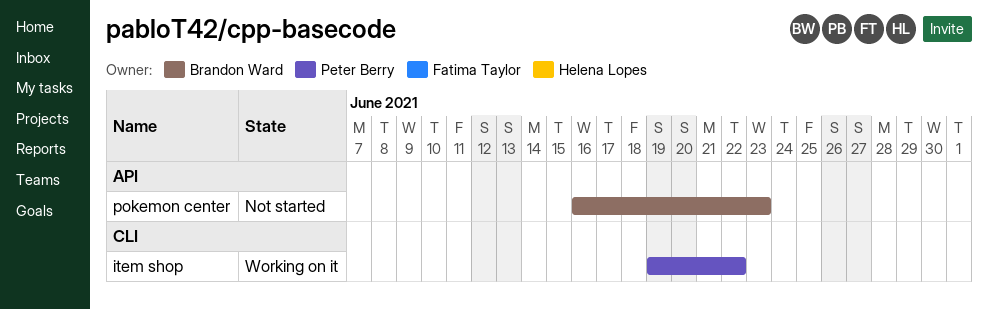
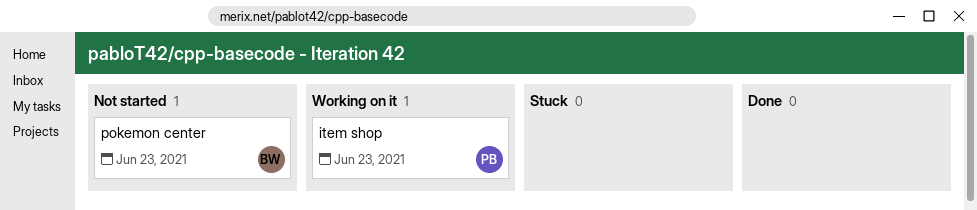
item shop, due: Jun 22 -> Jun 23

